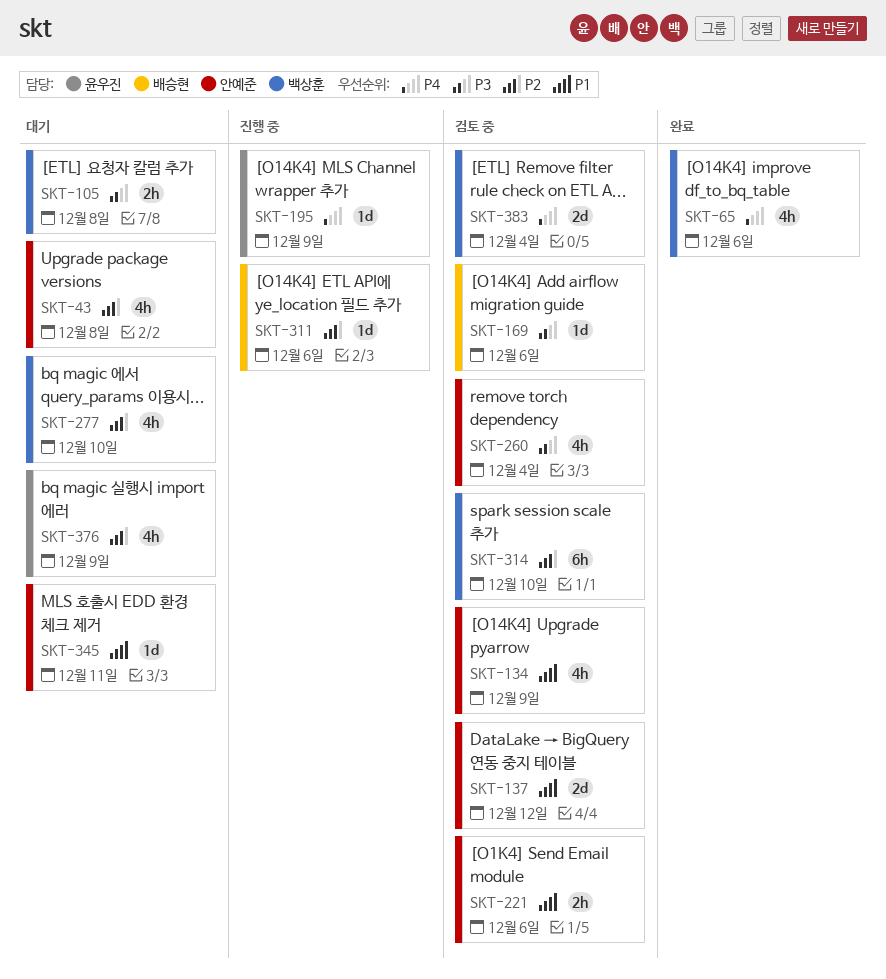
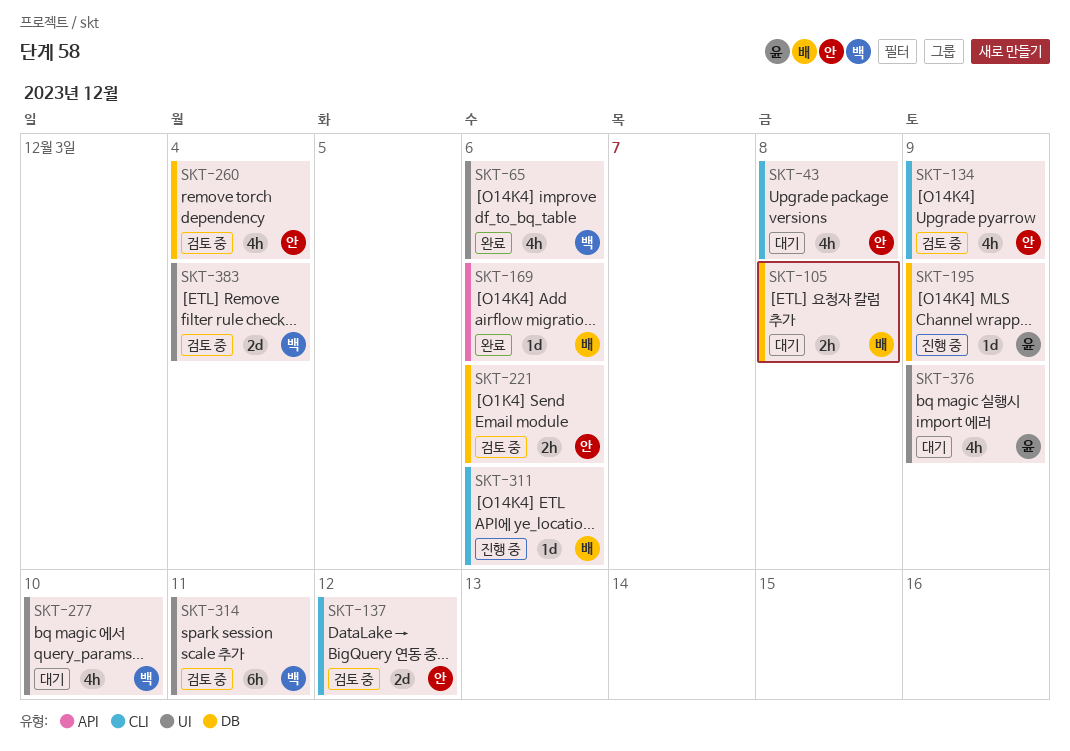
SKT-105, owner: 백상훈 -> 배승현
SKT-169, status: 검토 중 -> 완료
SKT-314, due: Dec 10 -> Dec 11
SKT-345: present -> none

